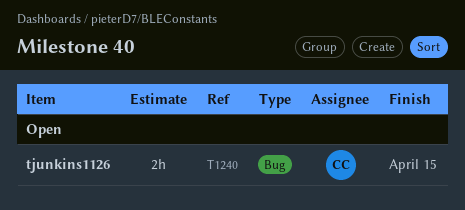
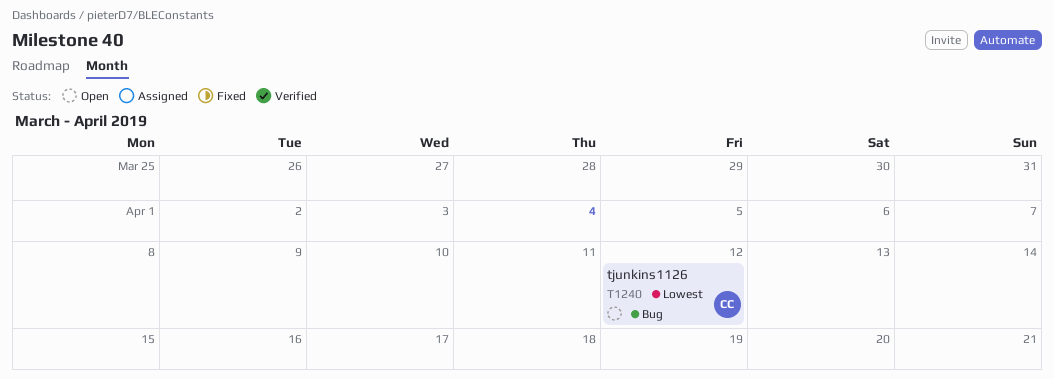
T1240, due: Apr 15 -> Apr 12

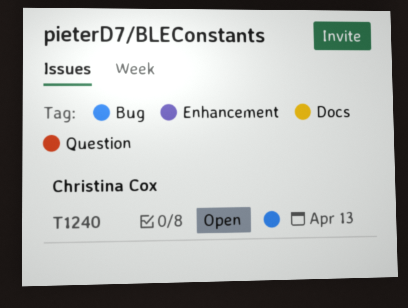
T1240, due: Apr 12 -> Apr 13

